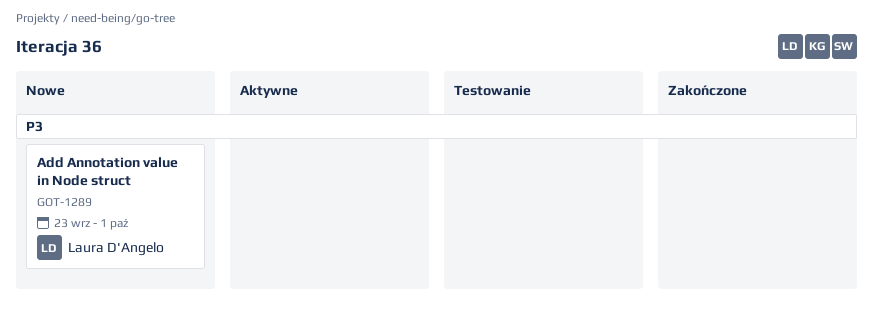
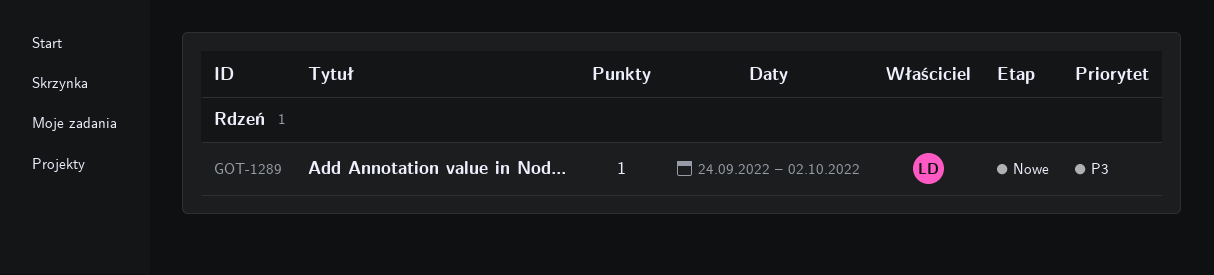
GOT-1289, start: Sep 23 -> Sep 24
GOT-1289, due: Oct 1 -> Oct 2

